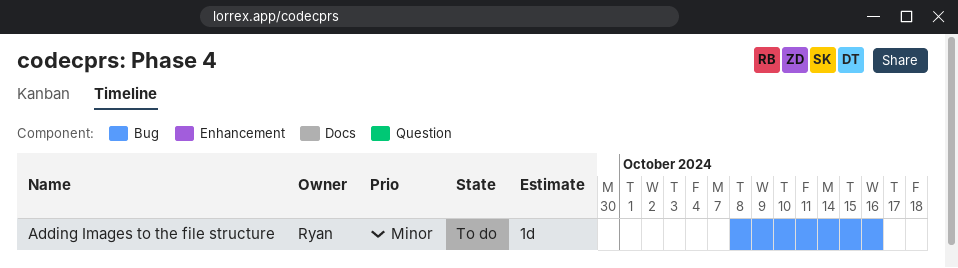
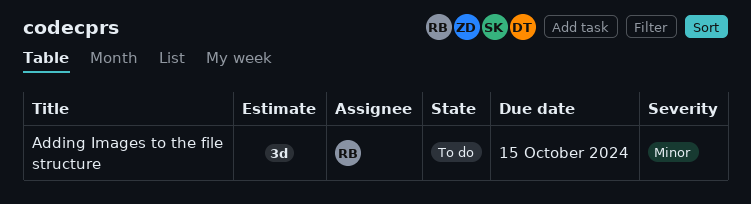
Adding Images to the file structure, estimate: 1d -> 3d
Adding Images to the file structure, due: Oct 16 -> Oct 15

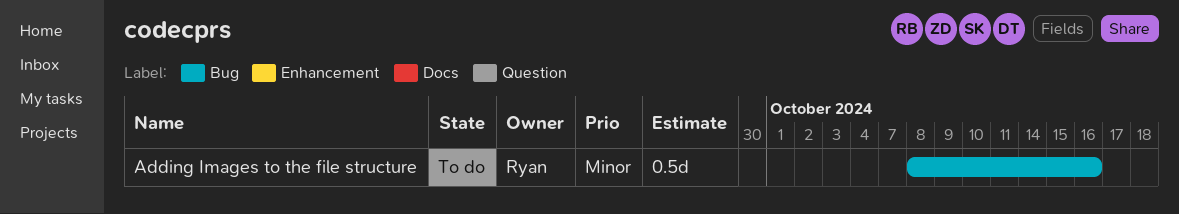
Adding Images to the file structure, estimate: 3d -> 0.5d
Adding Images to the file structure, due: Oct 15 -> Oct 16

